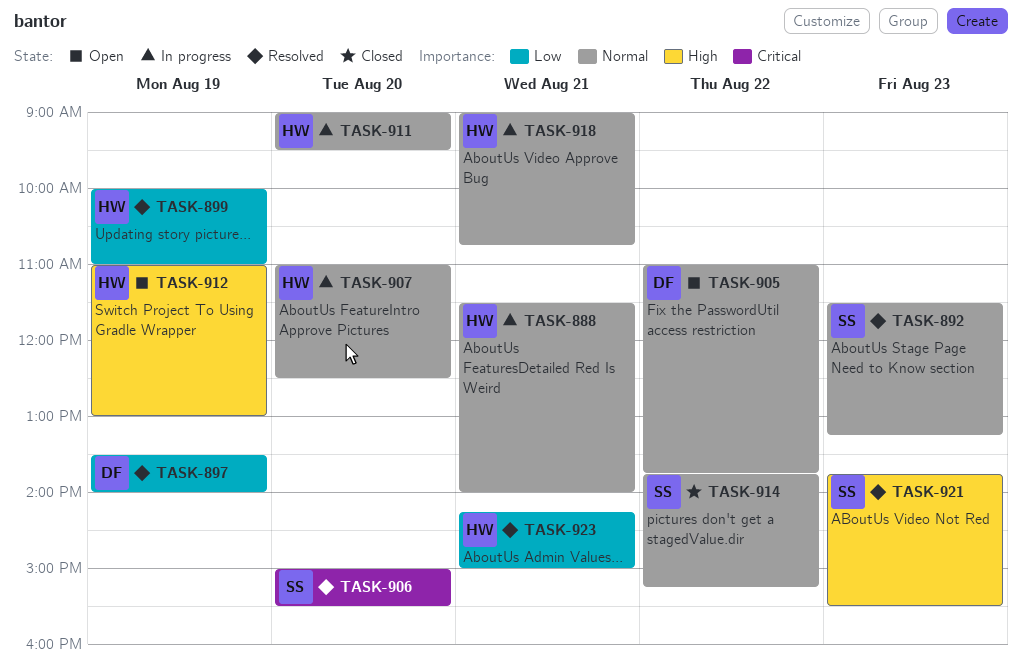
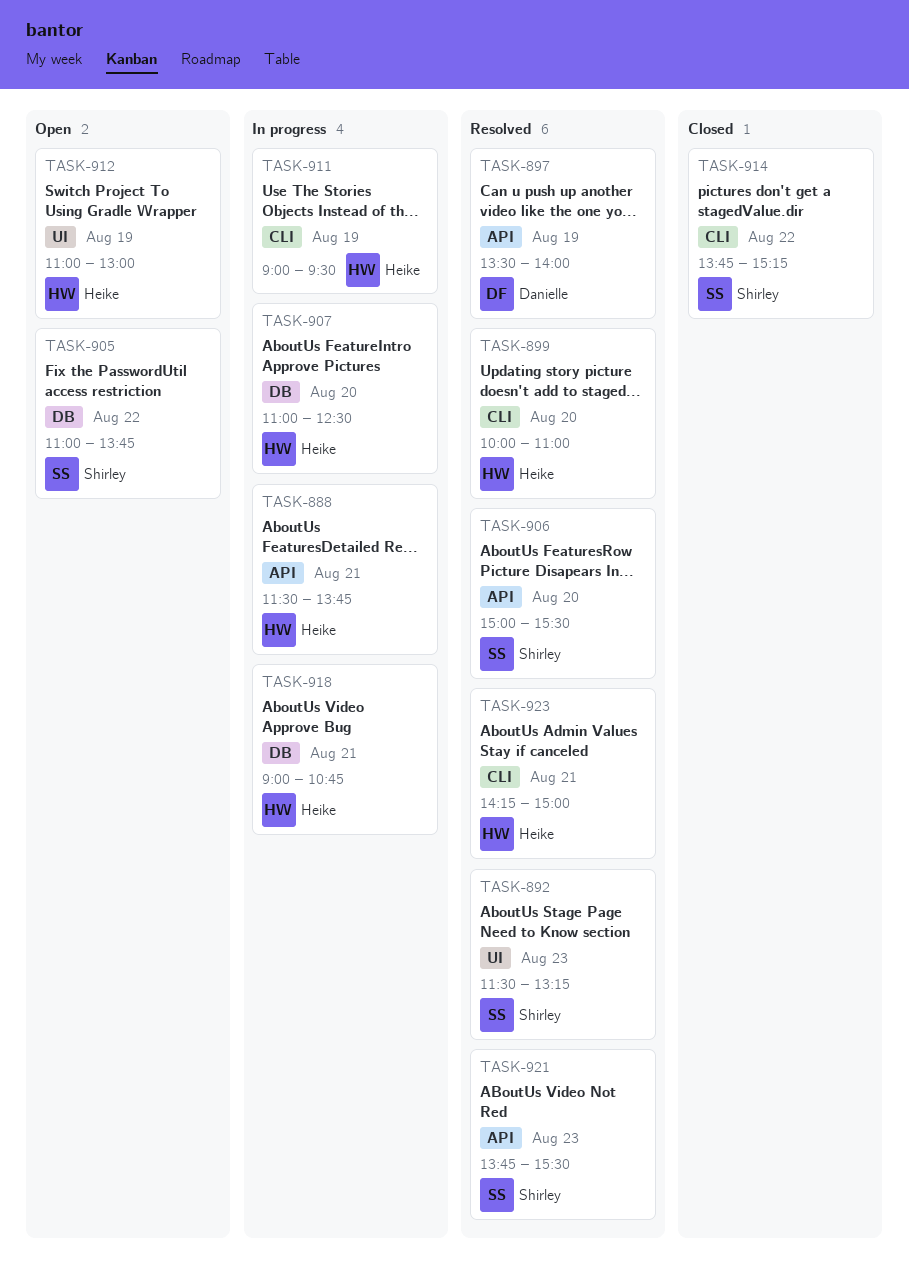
TASK-888, ends: 14:00 -> 13:45
TASK-899, day: Aug 19 -> Aug 20
TASK-905, owner: Danielle -> Shirley
TASK-911, day: Aug 20 -> Aug 19

